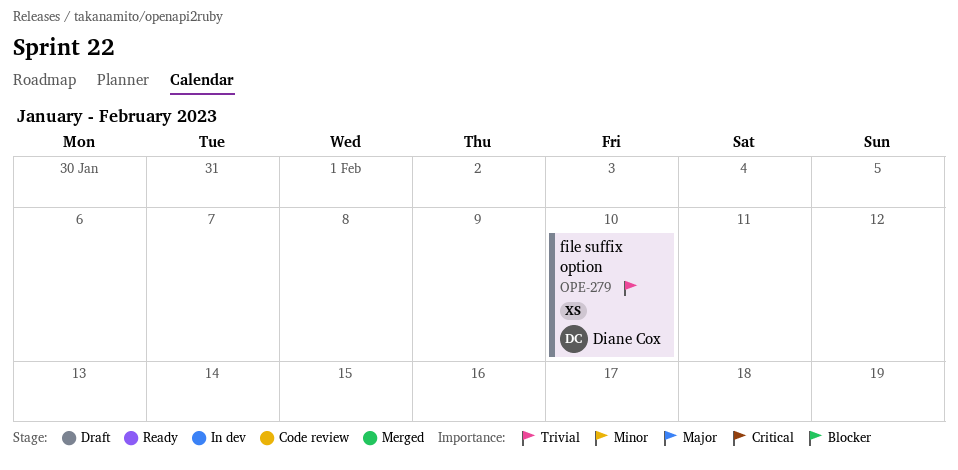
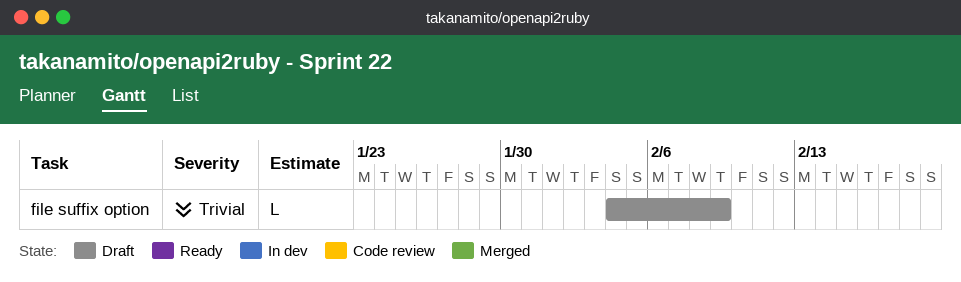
file suffix option, estimate: XS -> L
file suffix option, due: Feb 10 -> Feb 9

